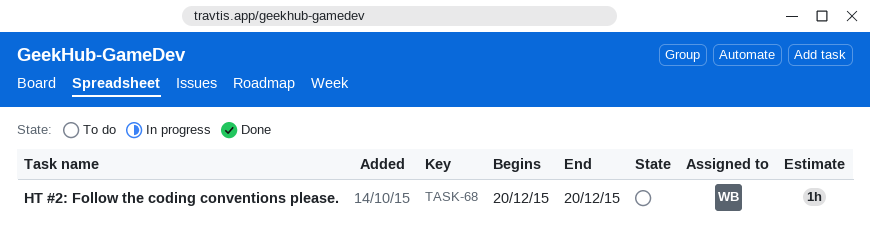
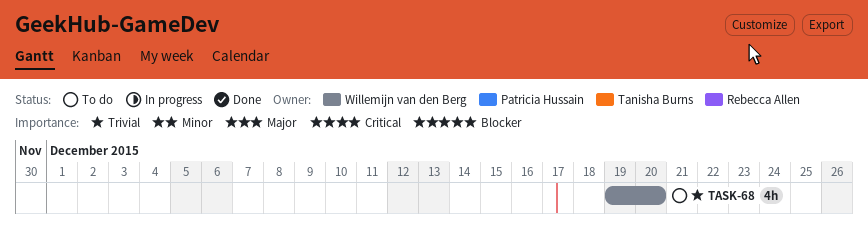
TASK-68, estimate: 1h -> 4h
TASK-68, start: Dec 20 -> Dec 19

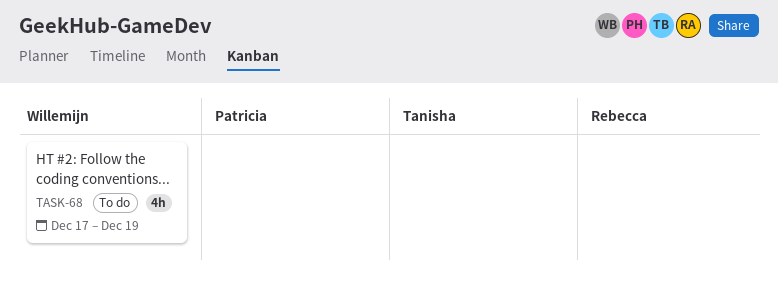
TASK-68, start: Dec 19 -> Dec 17
TASK-68, due: Dec 20 -> Dec 19

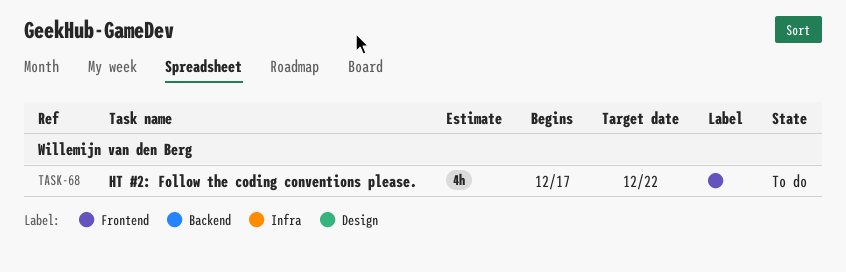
TASK-68, due: Dec 19 -> Dec 22

